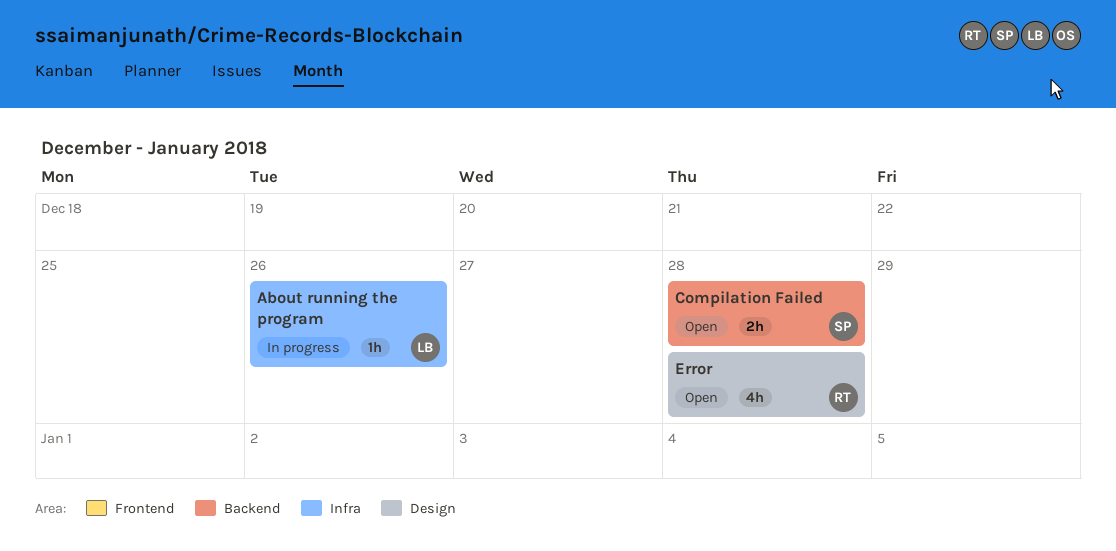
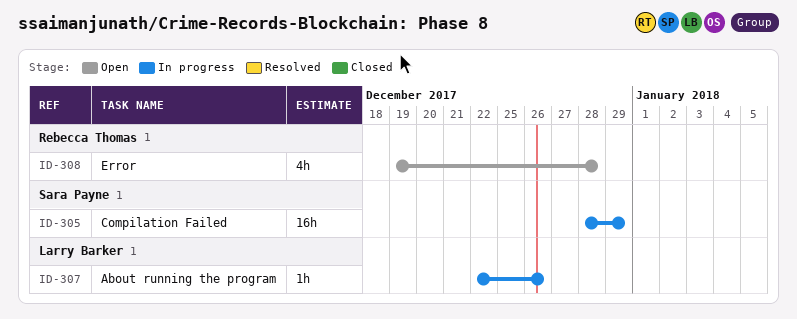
Compilation Failed, status: Open -> In progress
Compilation Failed, estimate: 2h -> 16h
Compilation Failed, due: Dec 28 -> Dec 29

